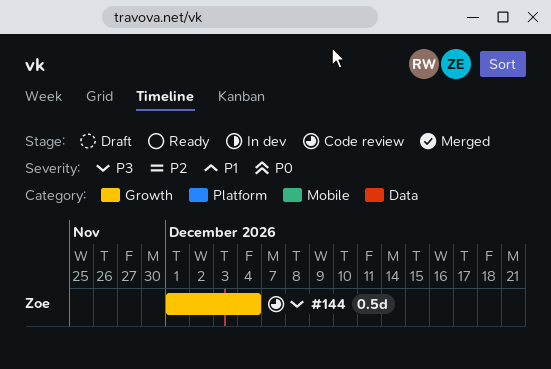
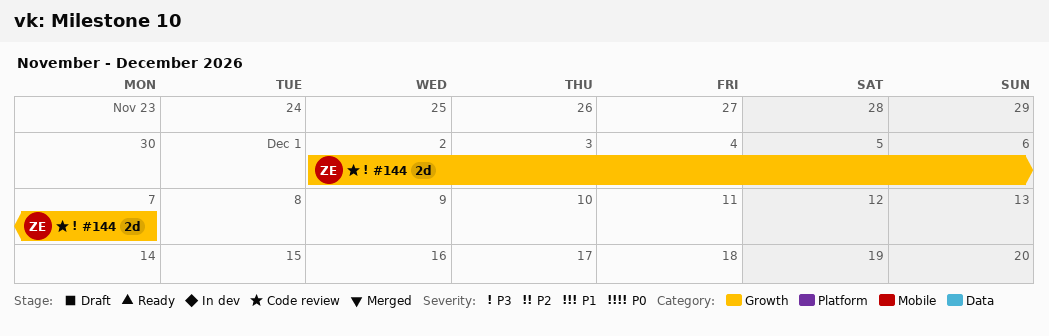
#144, estimate: 0.5d -> 2d
#144, start: Dec 1 -> Dec 2
#144, due: Dec 4 -> Dec 7

